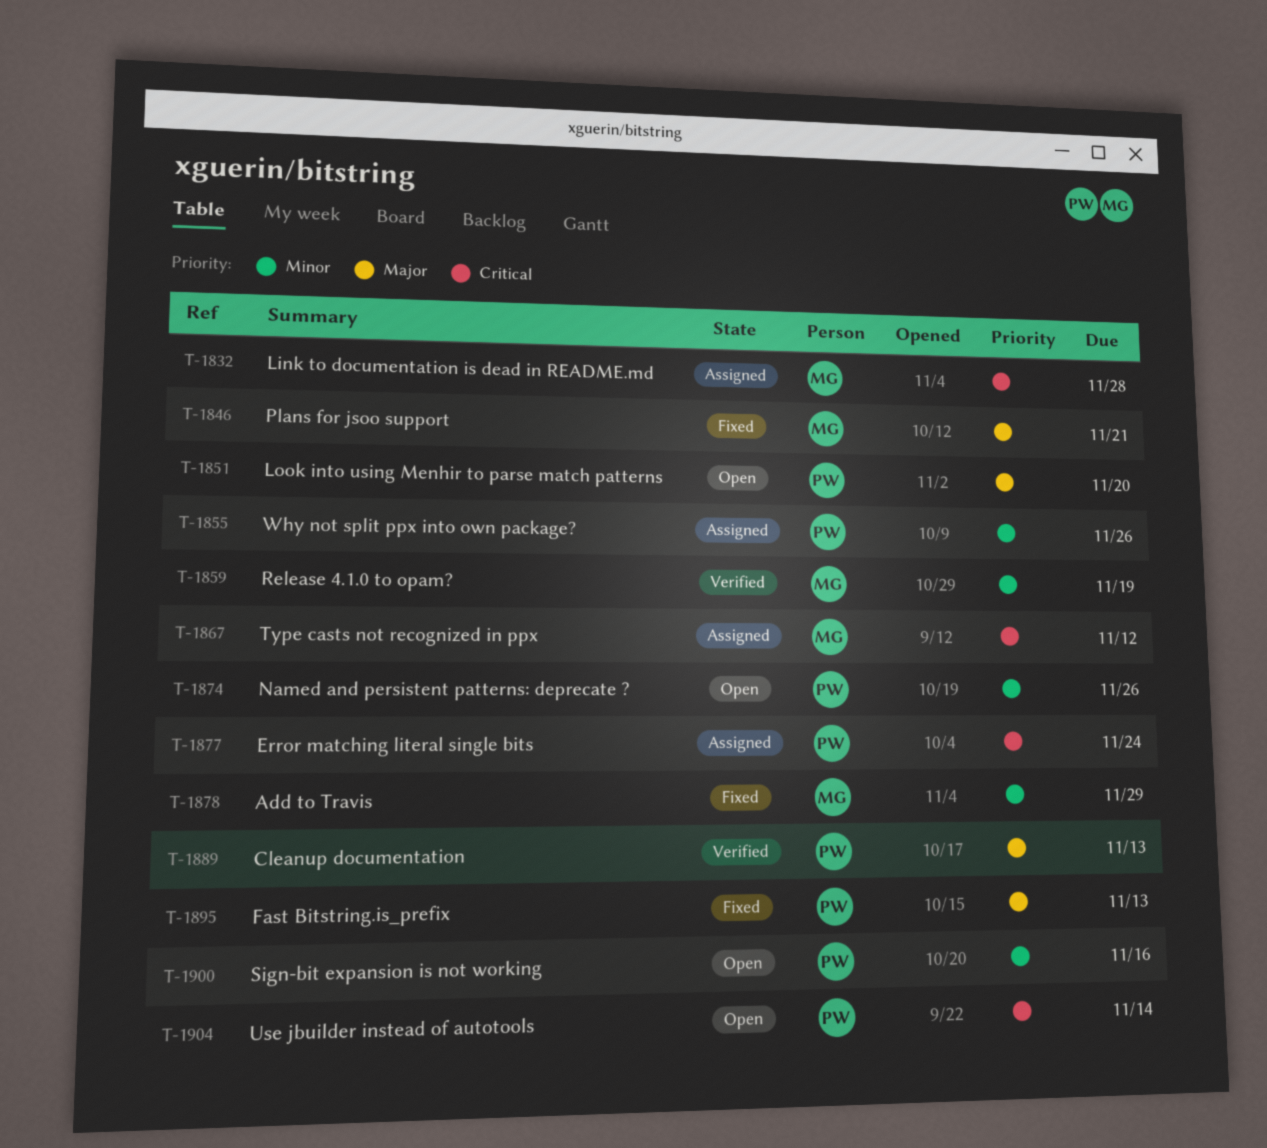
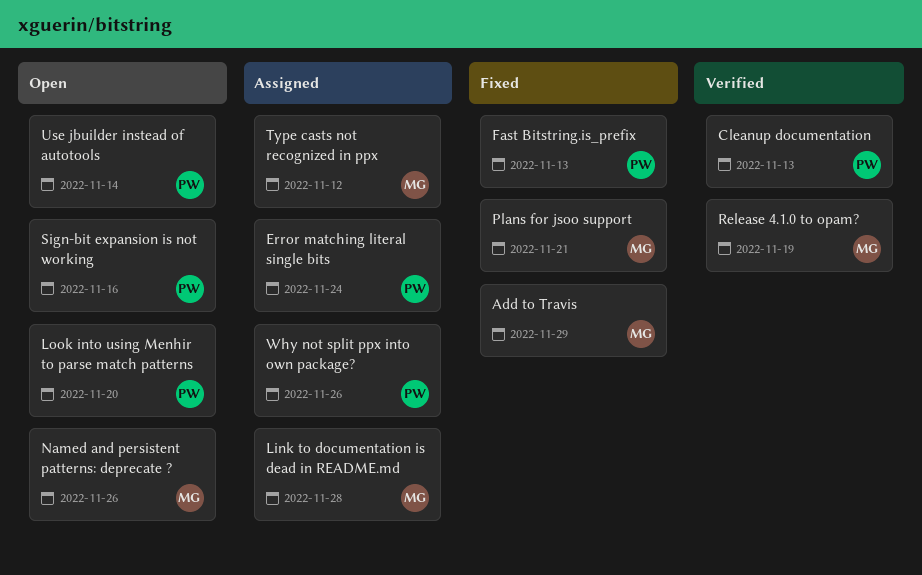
Named and persistent patterns: deprecate ?, owner: PW -> MG

